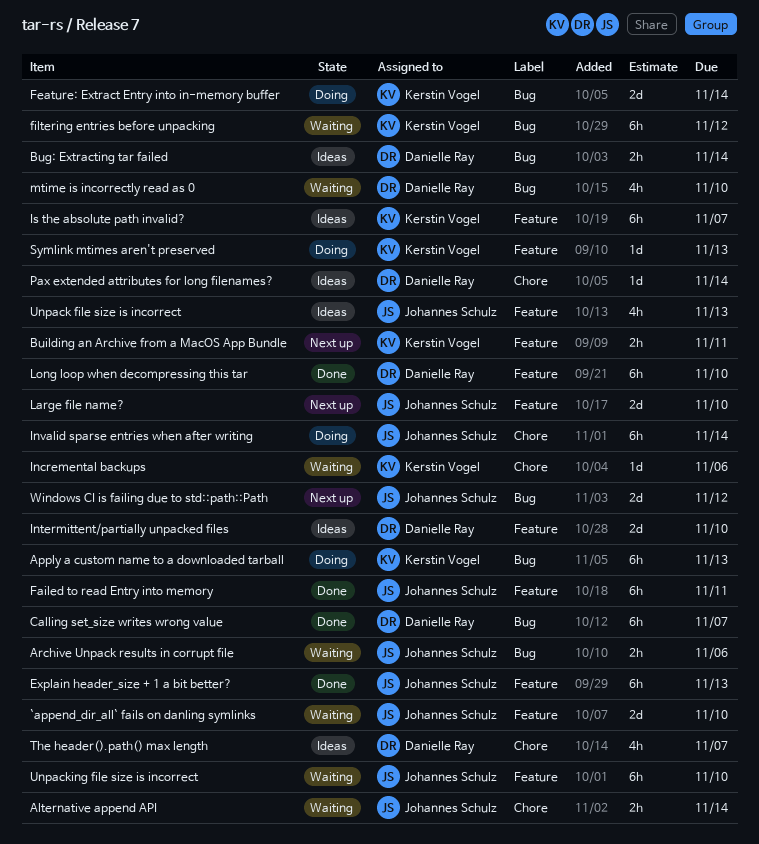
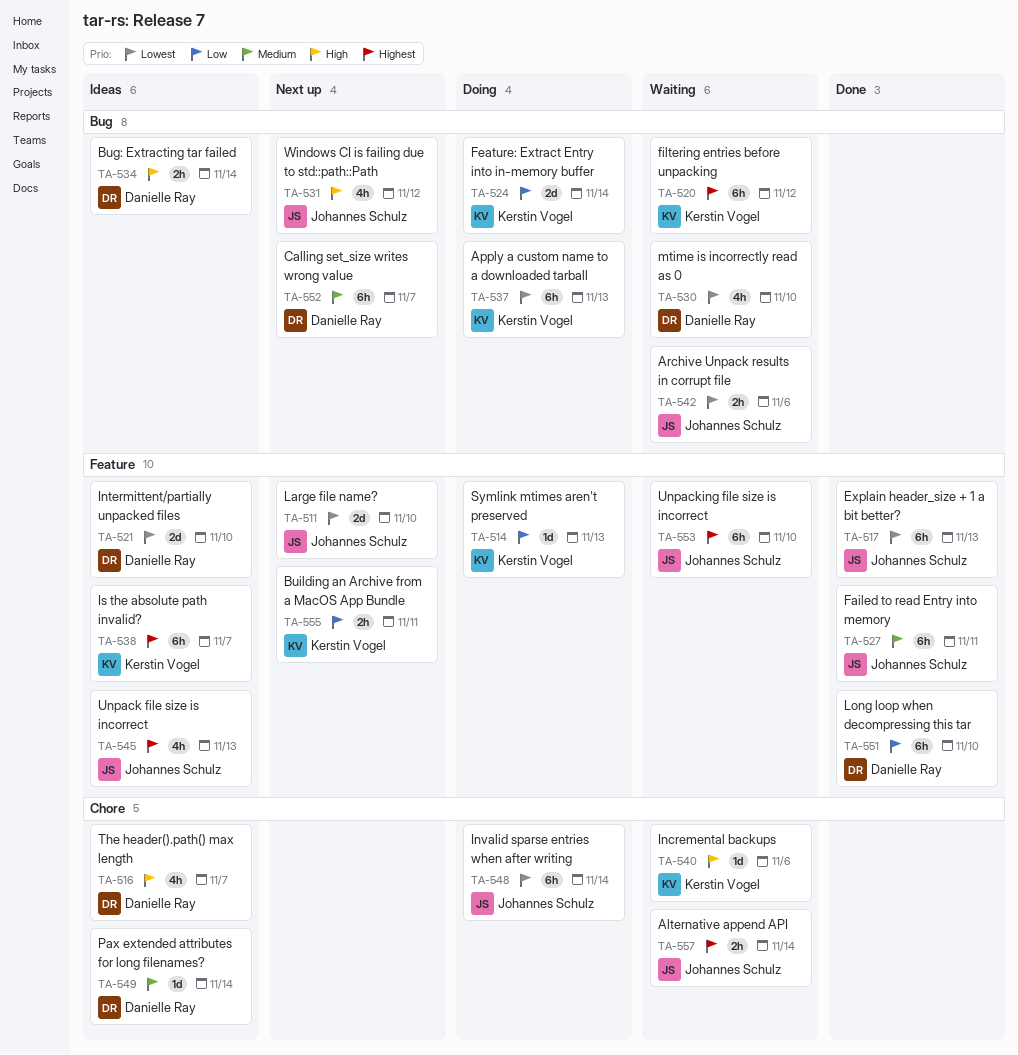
`append_dir_all` fails on danling symlinks: present -> none
Calling set_size writes wrong value, status: Done -> Next up
Windows CI is failing due to std::path::Path, estimate: 2d -> 4h

